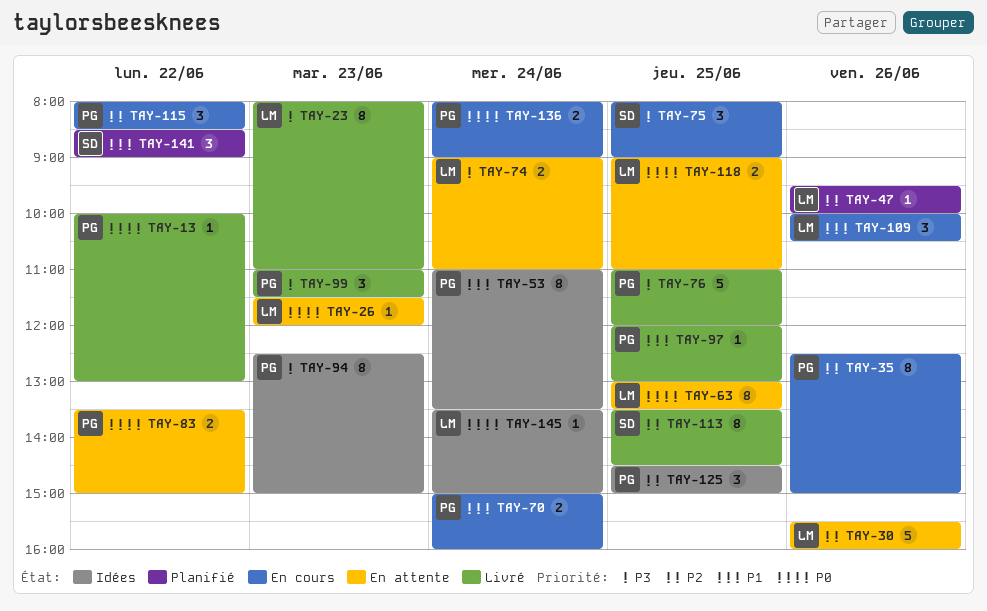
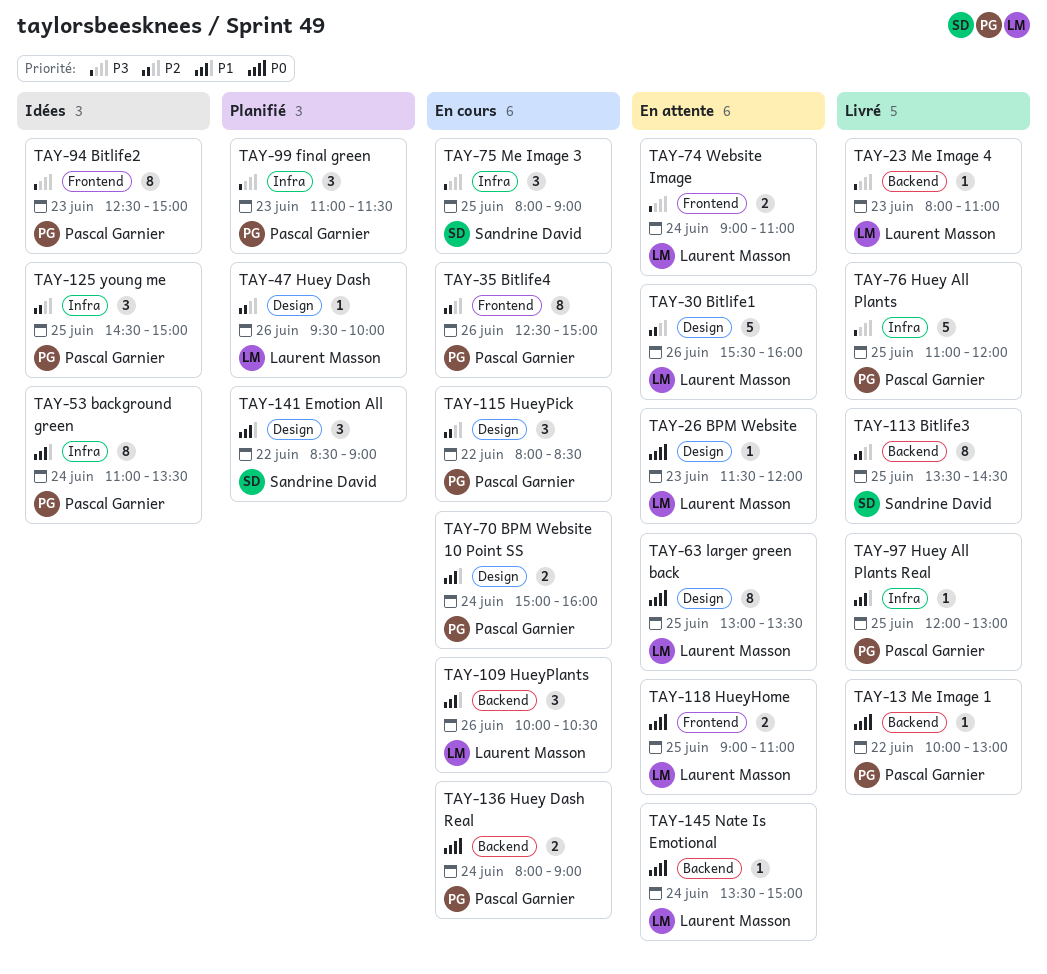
TAY-23, estimate: 8 -> 1
TAY-83: present -> none
TAY-99, status: Livré -> Planifié
TAY-145, status: Idées -> En attente

